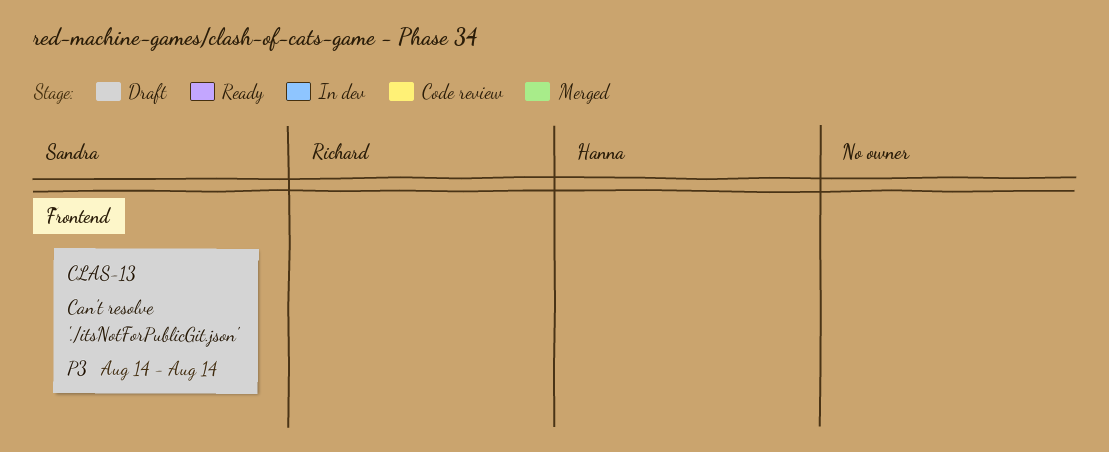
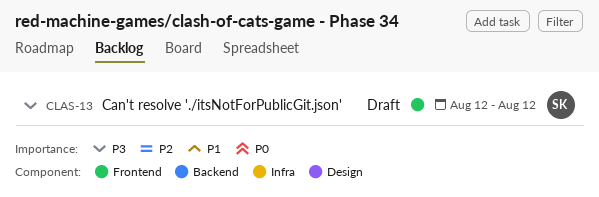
CLAS-13, start: Aug 14 -> Aug 12
CLAS-13, due: Aug 14 -> Aug 12

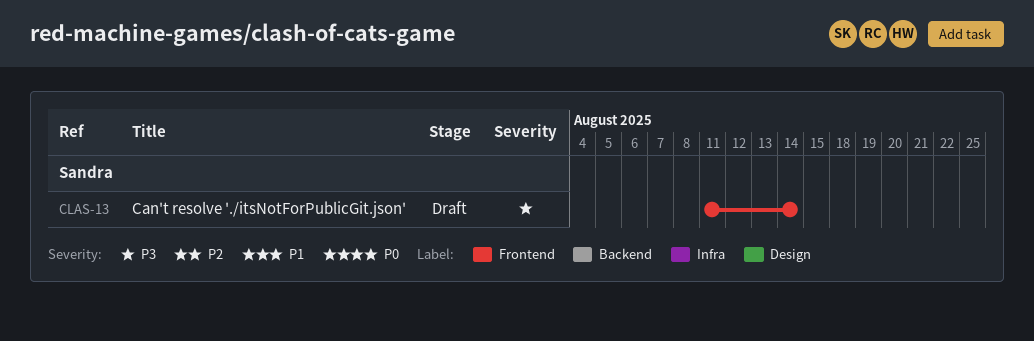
CLAS-13, start: Aug 12 -> Aug 11
CLAS-13, due: Aug 12 -> Aug 14

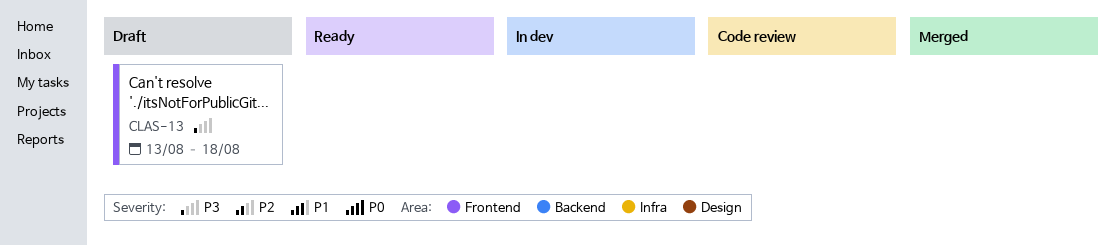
CLAS-13, start: Aug 11 -> Aug 13
CLAS-13, due: Aug 14 -> Aug 18

